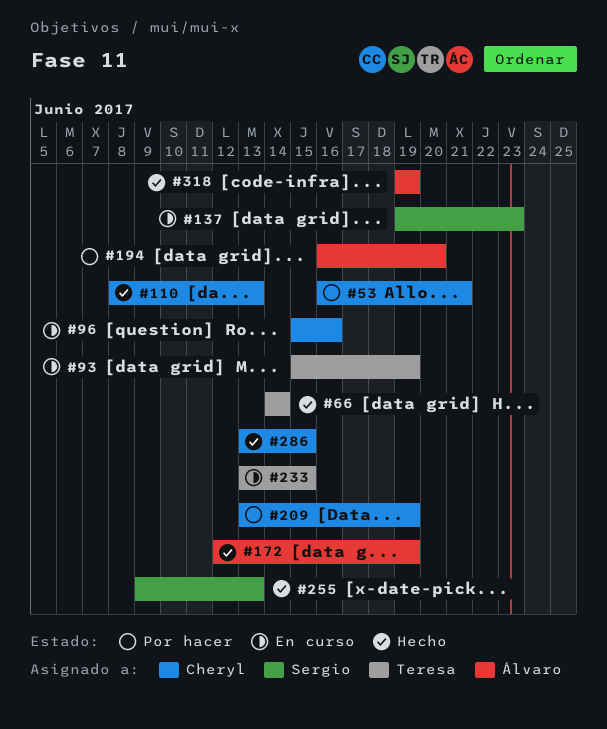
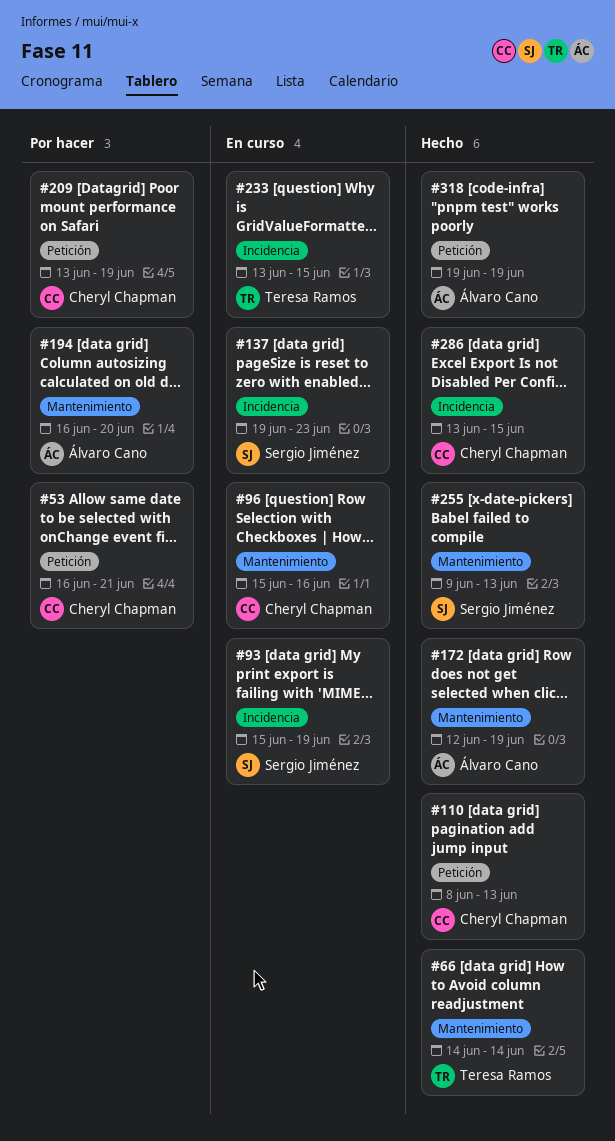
#93, owner: Teresa Ramos -> Sergio Jiménez

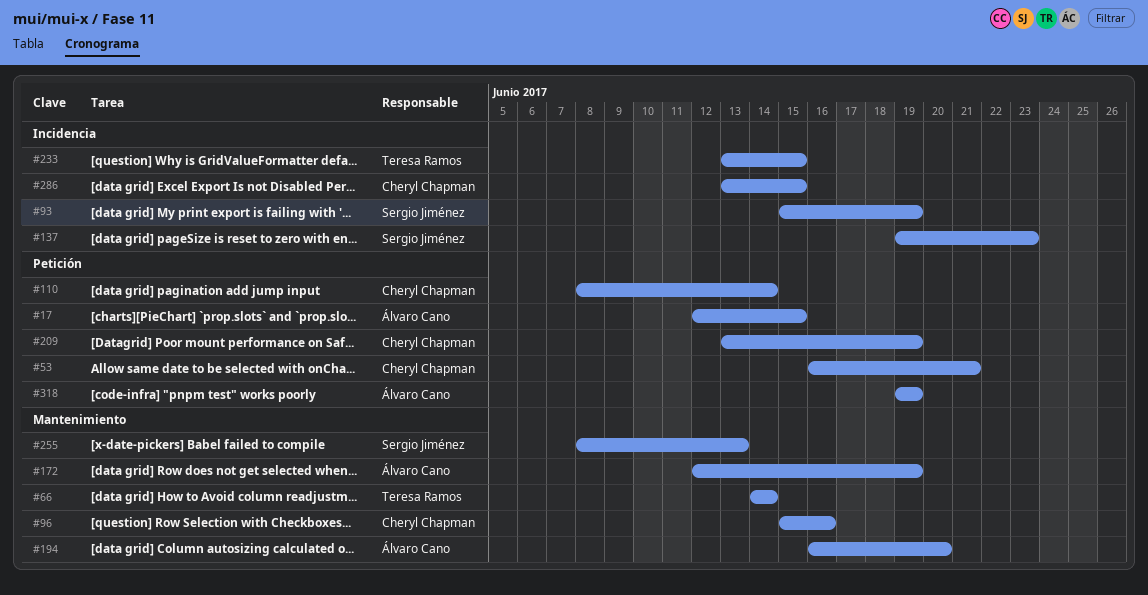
#17: none -> present
#110, due: Jun 13 -> Jun 14
#255, start: Jun 9 -> Jun 8

